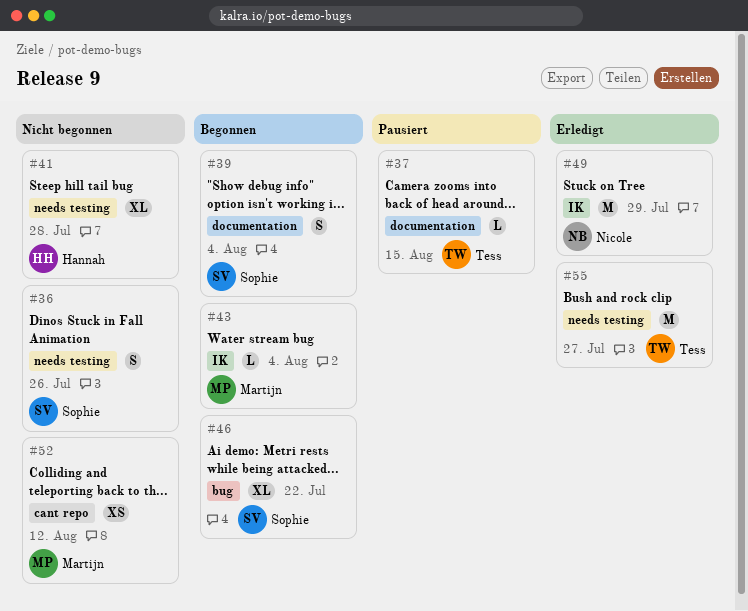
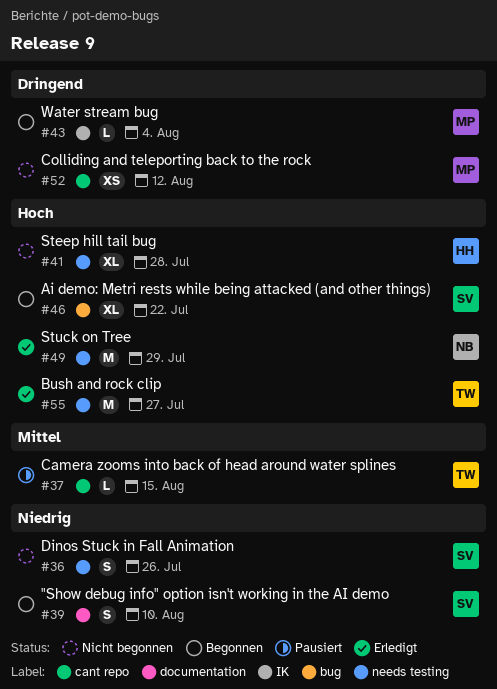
#37, label: documentation -> cant repo
#39, due: Aug 4 -> Aug 10
#49, label: IK -> needs testing

